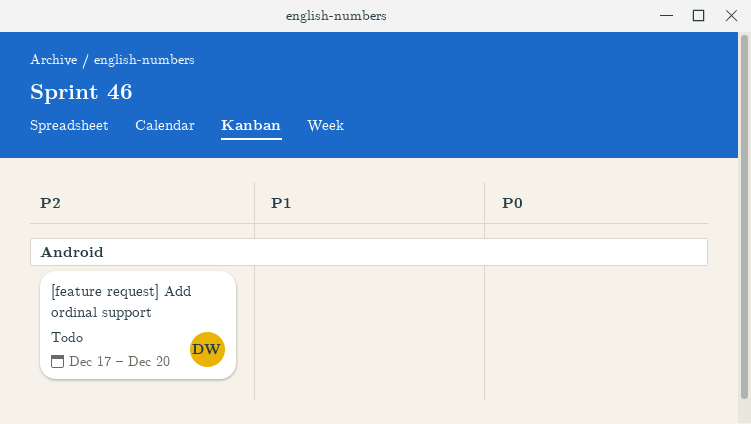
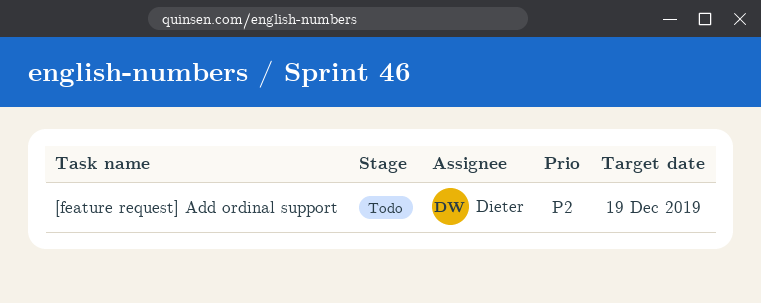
[feature request] Add ordinal support, due: Dec 20 -> Dec 19

